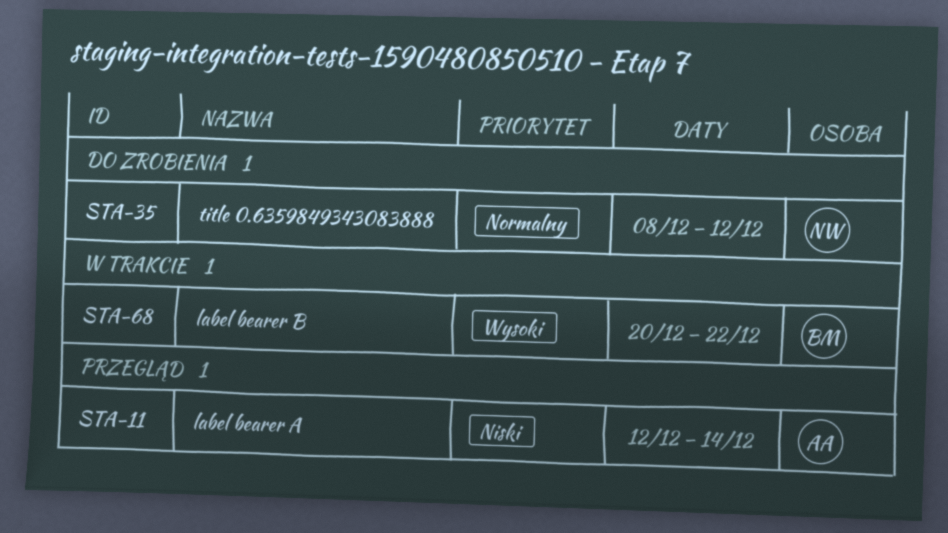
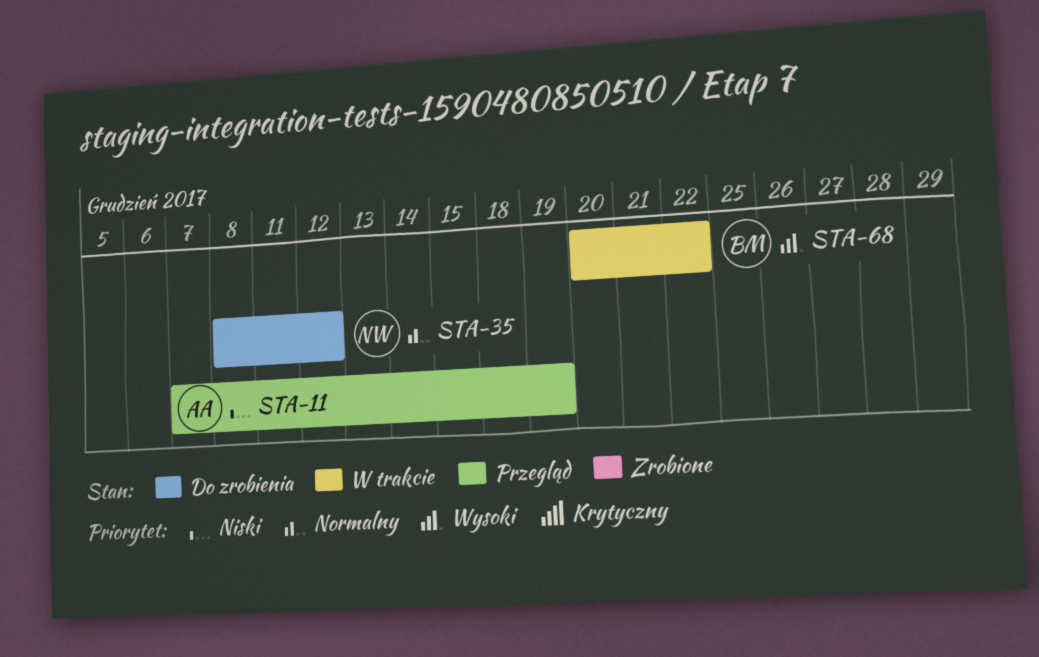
STA-11, start: Dec 12 -> Dec 7
STA-11, due: Dec 14 -> Dec 19

